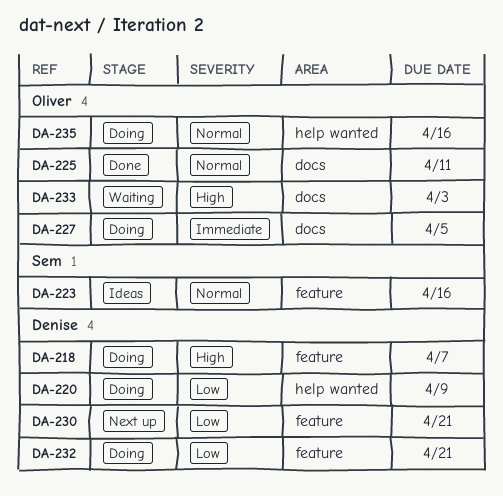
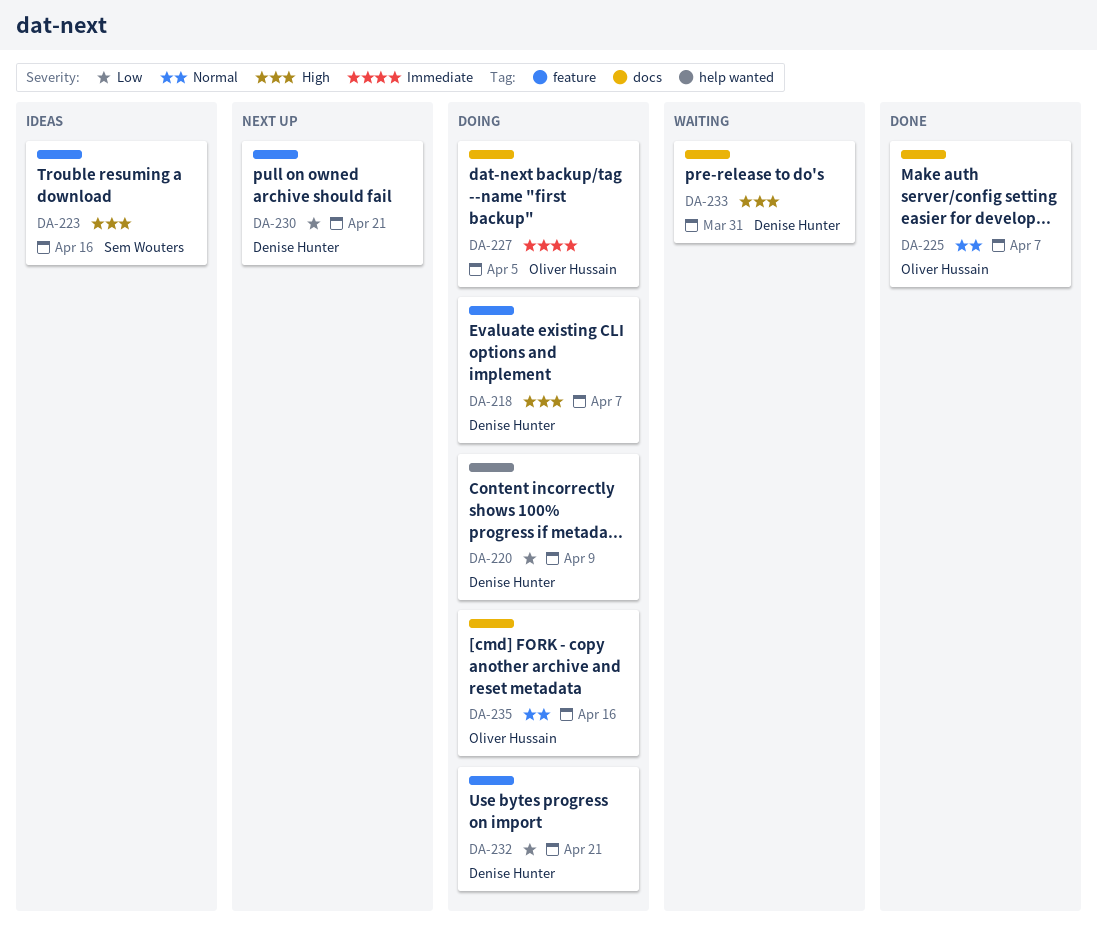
DA-223, priority: Normal -> High
DA-225, due: Apr 11 -> Apr 7
DA-233, owner: Oliver Hussain -> Denise Hunter
DA-233, due: Apr 3 -> Mar 31
DA-235, label: help wanted -> docs

